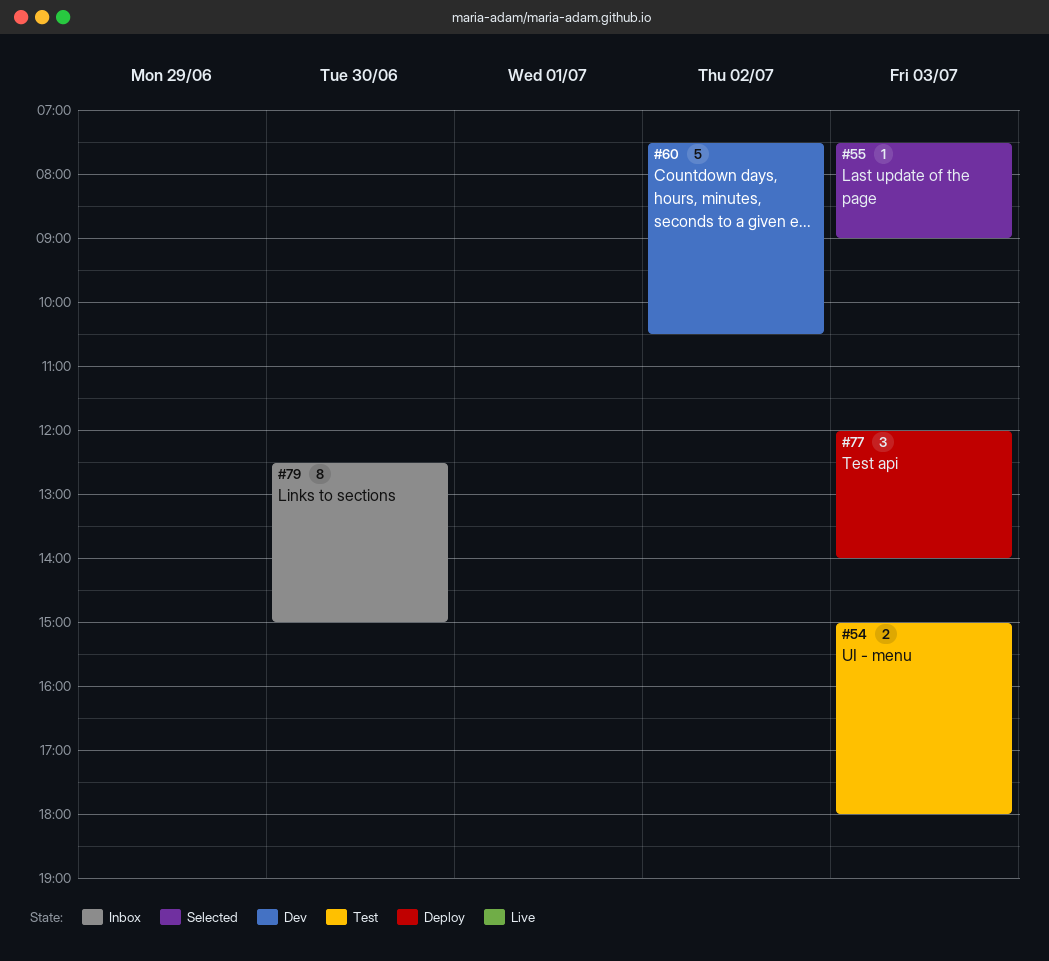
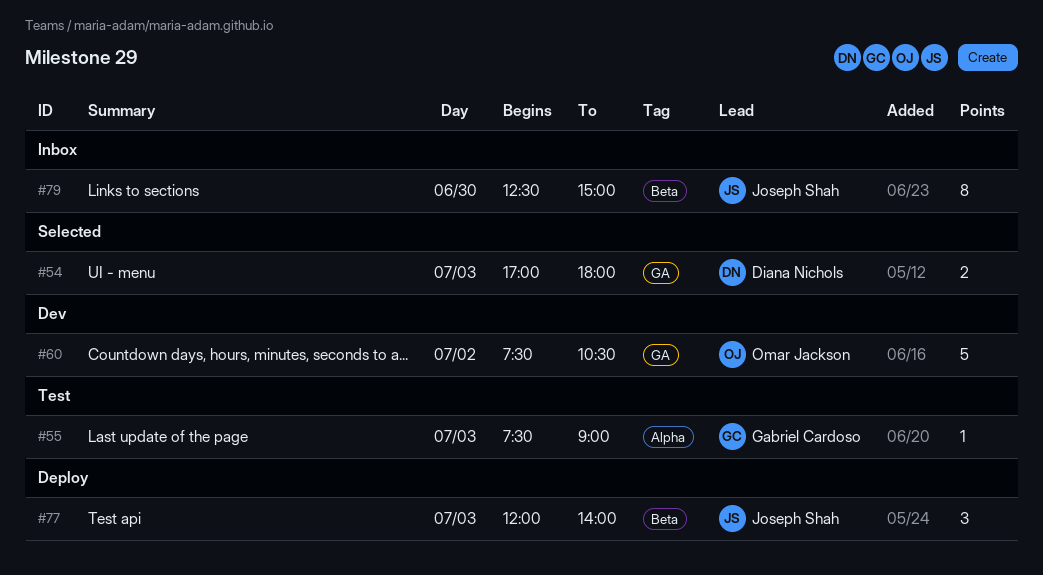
#54, status: Test -> Selected
#54, begins: 15:00 -> 17:00
#55, status: Selected -> Test

